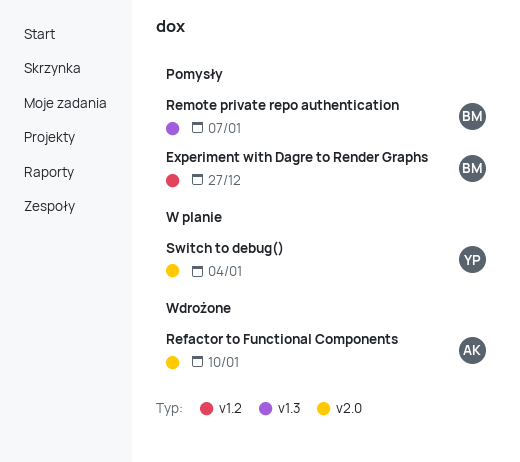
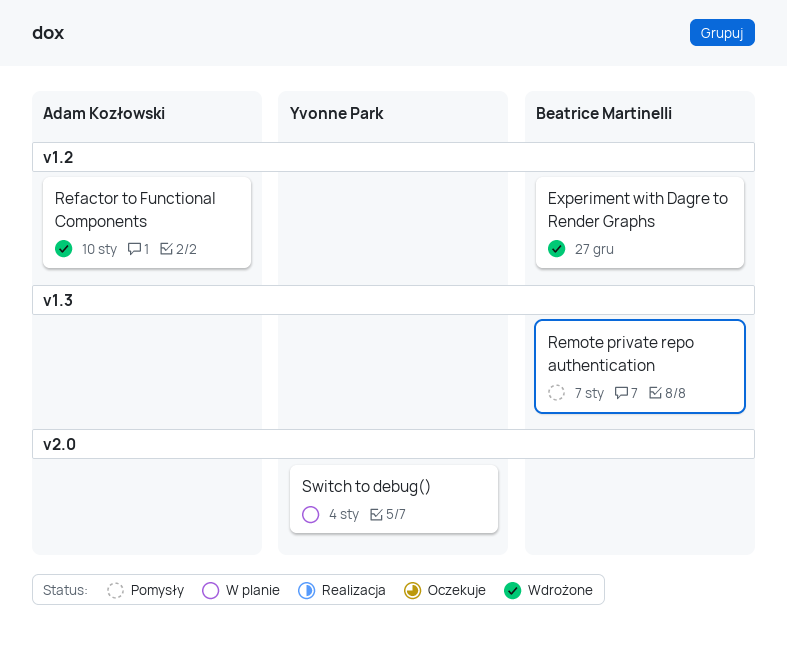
Experiment with Dagre to Render Graphs, status: Pomysły -> Wdrożone
Refactor to Functional Components, label: v2.0 -> v1.2

